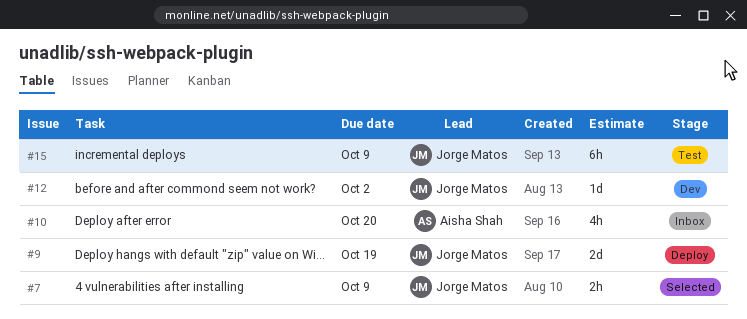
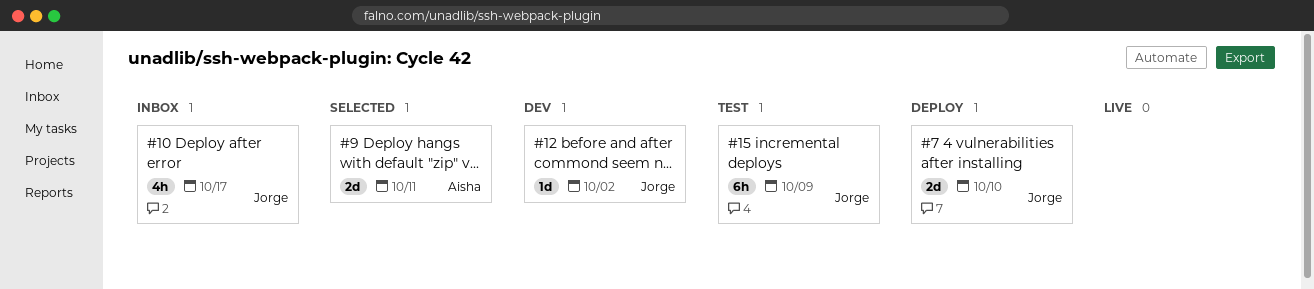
#7, status: Selected -> Deploy
#7, estimate: 2h -> 2d
#7, due: Oct 9 -> Oct 10
#9, status: Deploy -> Selected
#9, owner: Jorge Matos -> Aisha Shah
#9, due: Oct 19 -> Oct 11
#10, owner: Aisha Shah -> Jorge Matos
#10, due: Oct 20 -> Oct 17

